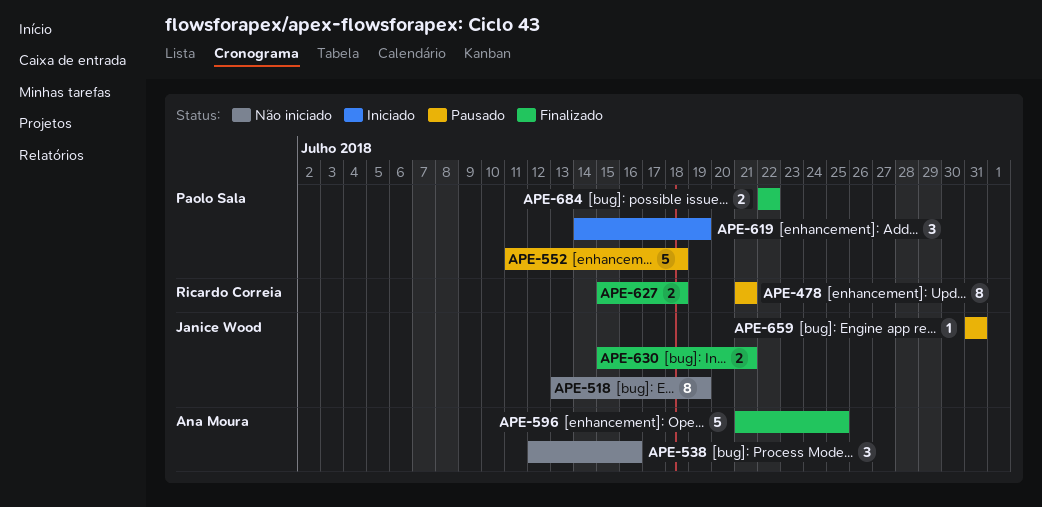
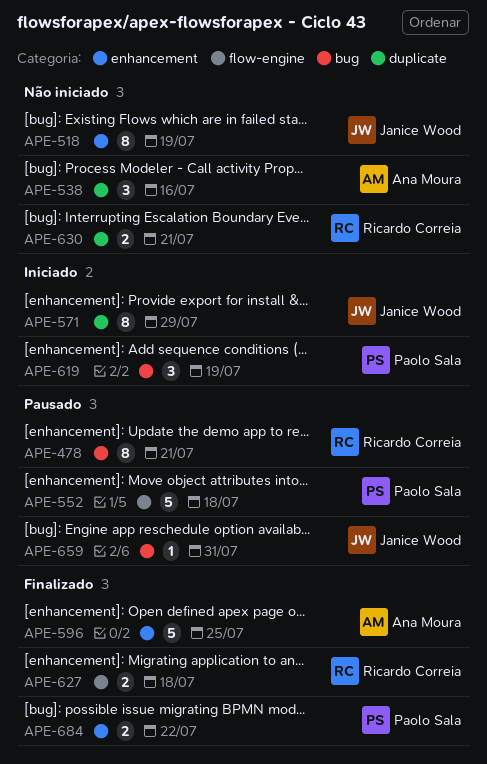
APE-571: none -> present
APE-630, status: Finalizado -> Não iniciado
APE-630, owner: Janice Wood -> Ricardo Correia

